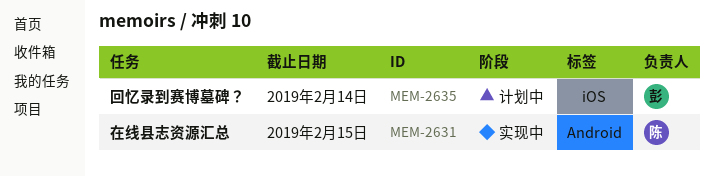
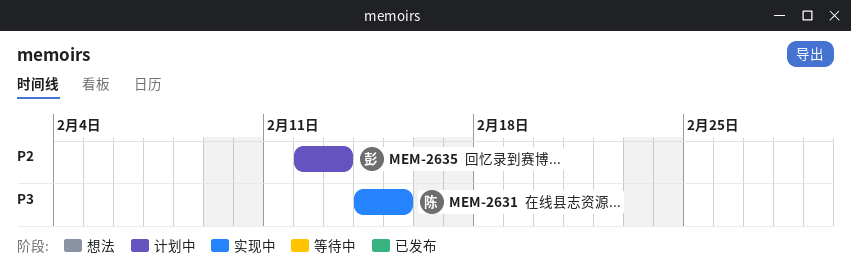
MEM-2635, due: Feb 14 -> Feb 13

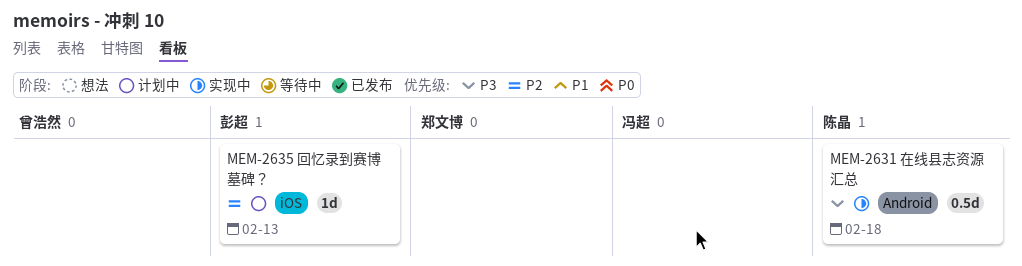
MEM-2631, due: Feb 15 -> Feb 18

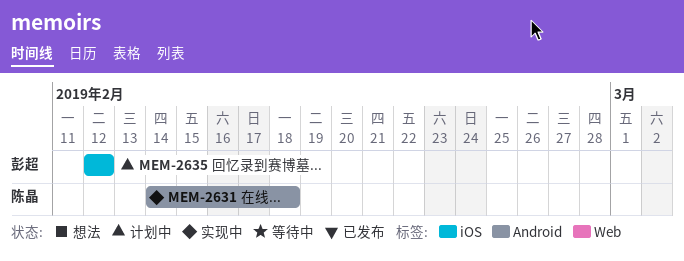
MEM-2635, due: Feb 13 -> Feb 12

